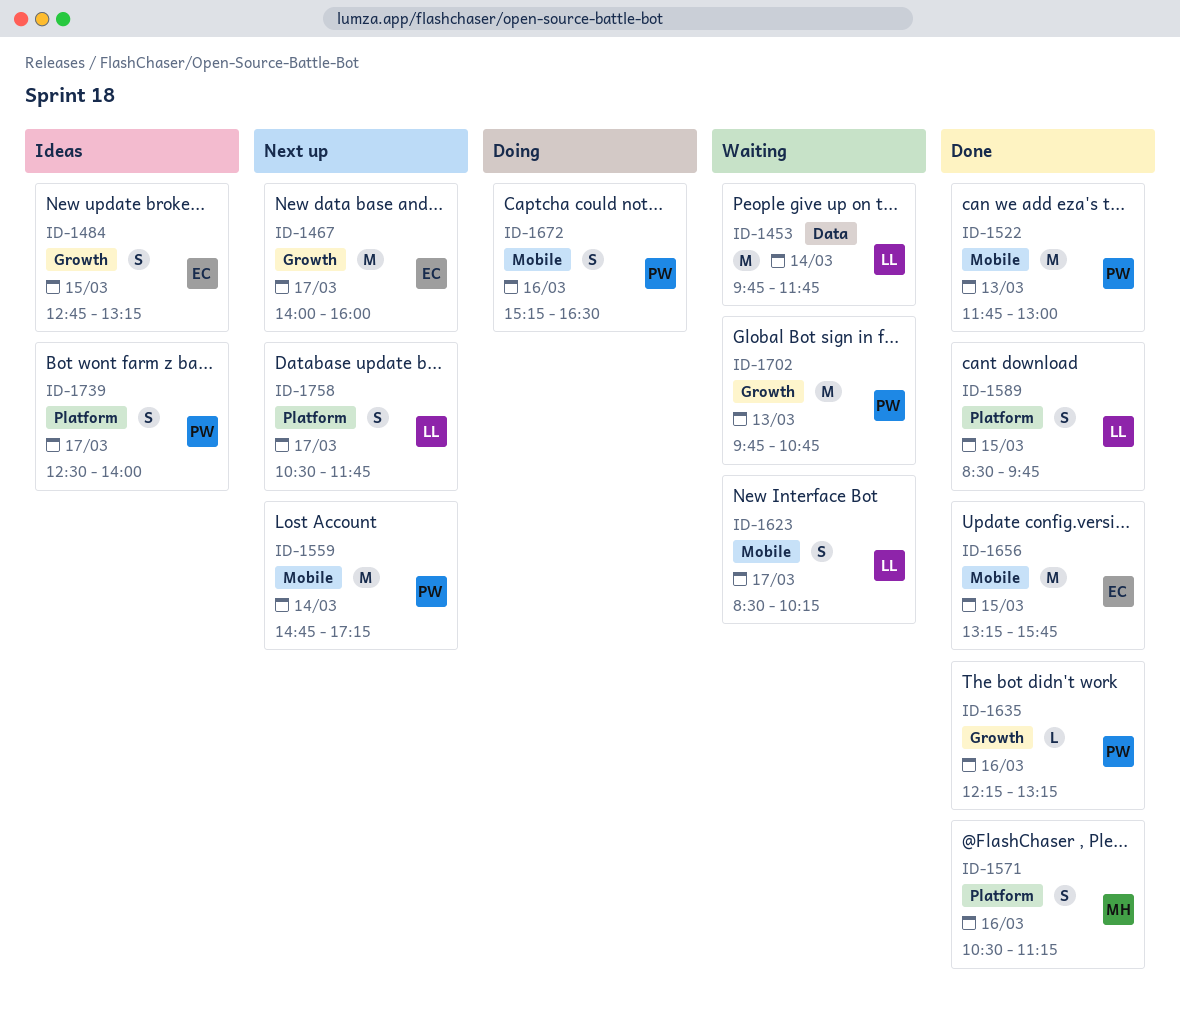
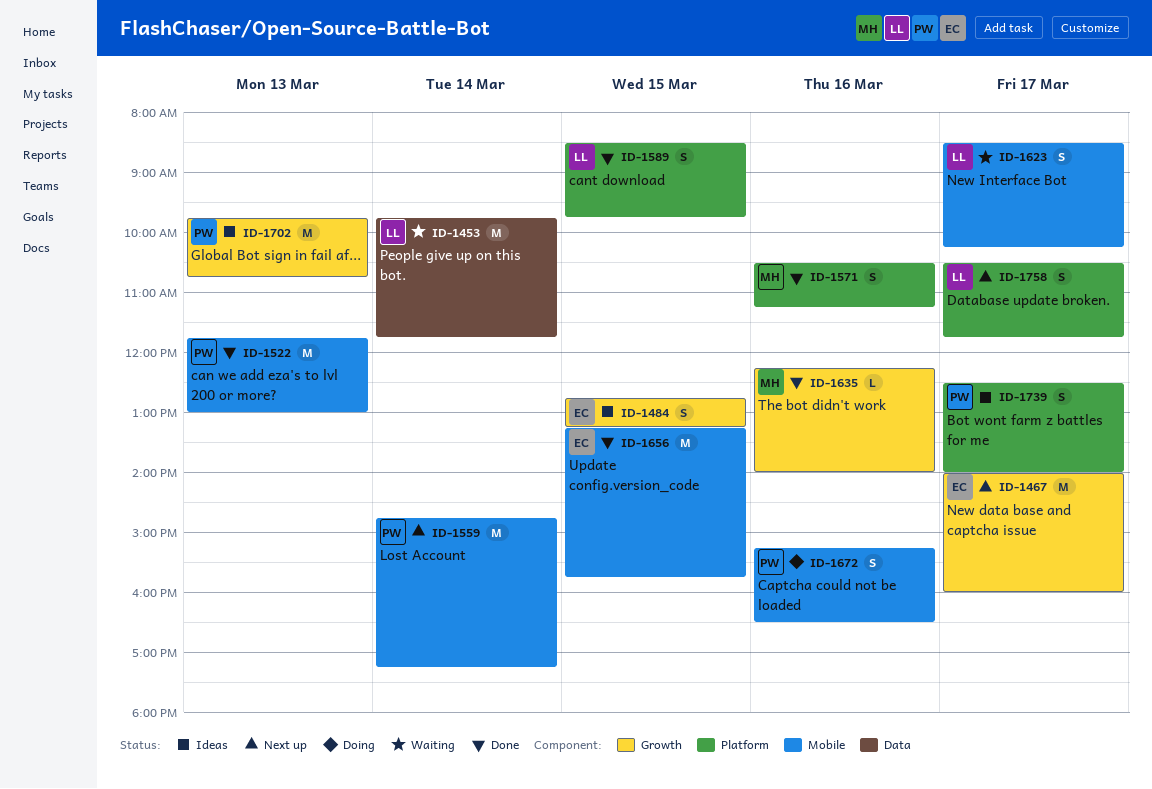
ID-1635, owner: PW -> MH
ID-1635, ends: 13:15 -> 14:00
ID-1702, status: Waiting -> Ideas

